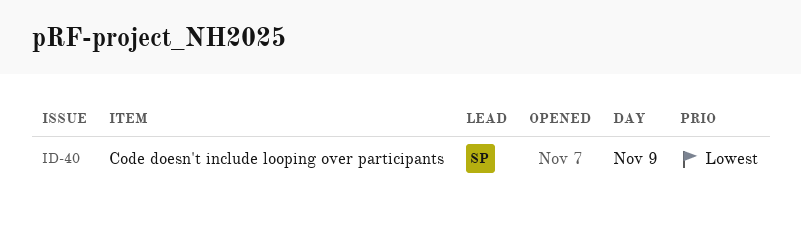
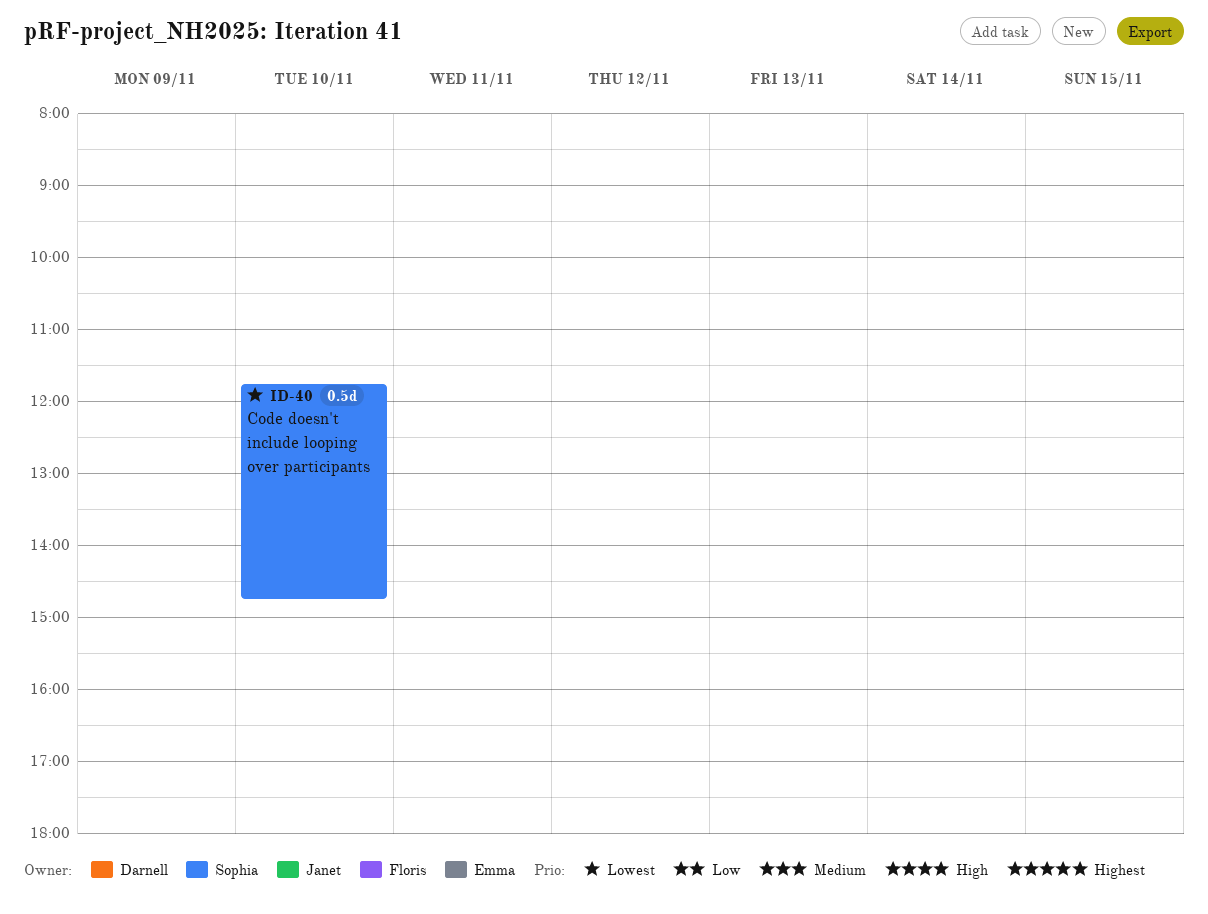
ID-40, day: Nov 9 -> Nov 10

